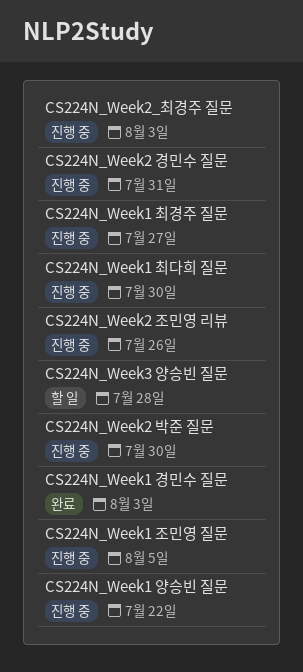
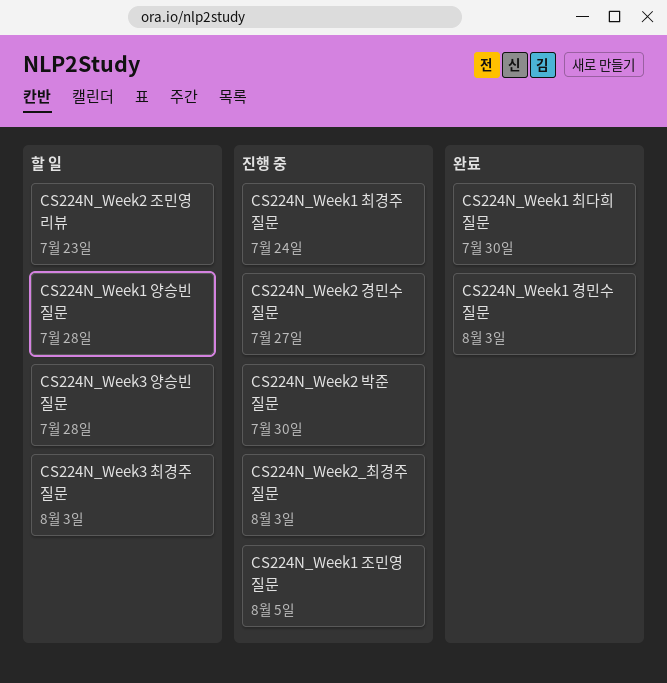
CS224N_Week1 양승빈 질문, status: 진행 중 -> 할 일
CS224N_Week1 양승빈 질문, due: Jul 22 -> Jul 28
CS224N_Week1 최경주 질문, due: Jul 27 -> Jul 24
CS224N_Week1 최다희 질문, status: 진행 중 -> 완료
CS224N_Week2 경민수 질문, due: Jul 31 -> Jul 27
CS224N_Week2 조민영 리뷰, status: 진행 중 -> 할 일
CS224N_Week2 조민영 리뷰, due: Jul 26 -> Jul 23
CS224N_Week3 최경주 질문: none -> present

